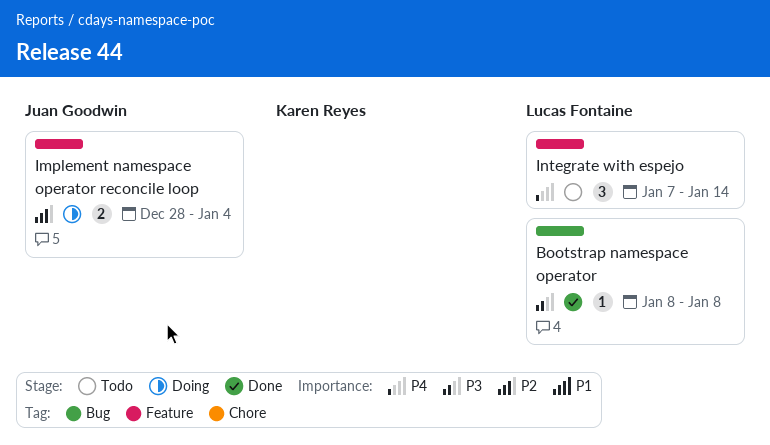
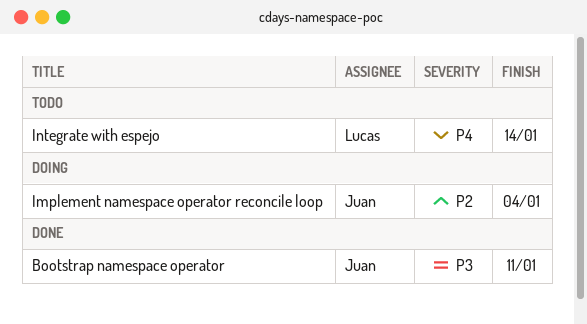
Bootstrap namespace operator, owner: Lucas Fontaine -> Juan Goodwin
Bootstrap namespace operator, due: Jan 8 -> Jan 11

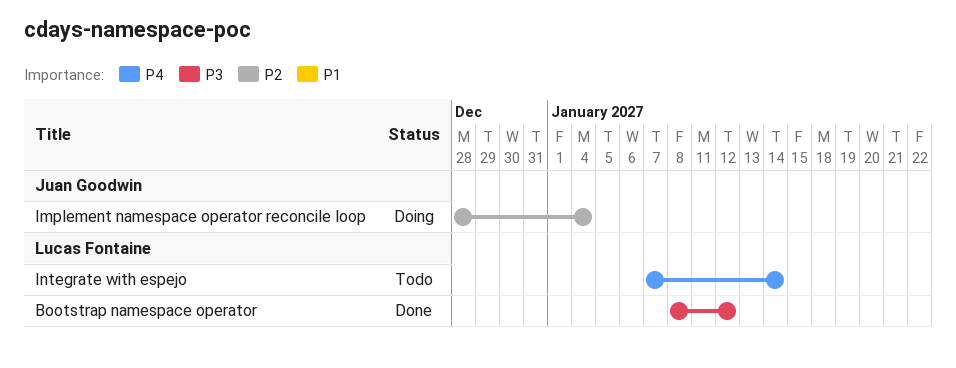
Bootstrap namespace operator, owner: Juan Goodwin -> Lucas Fontaine
Bootstrap namespace operator, due: Jan 11 -> Jan 12

